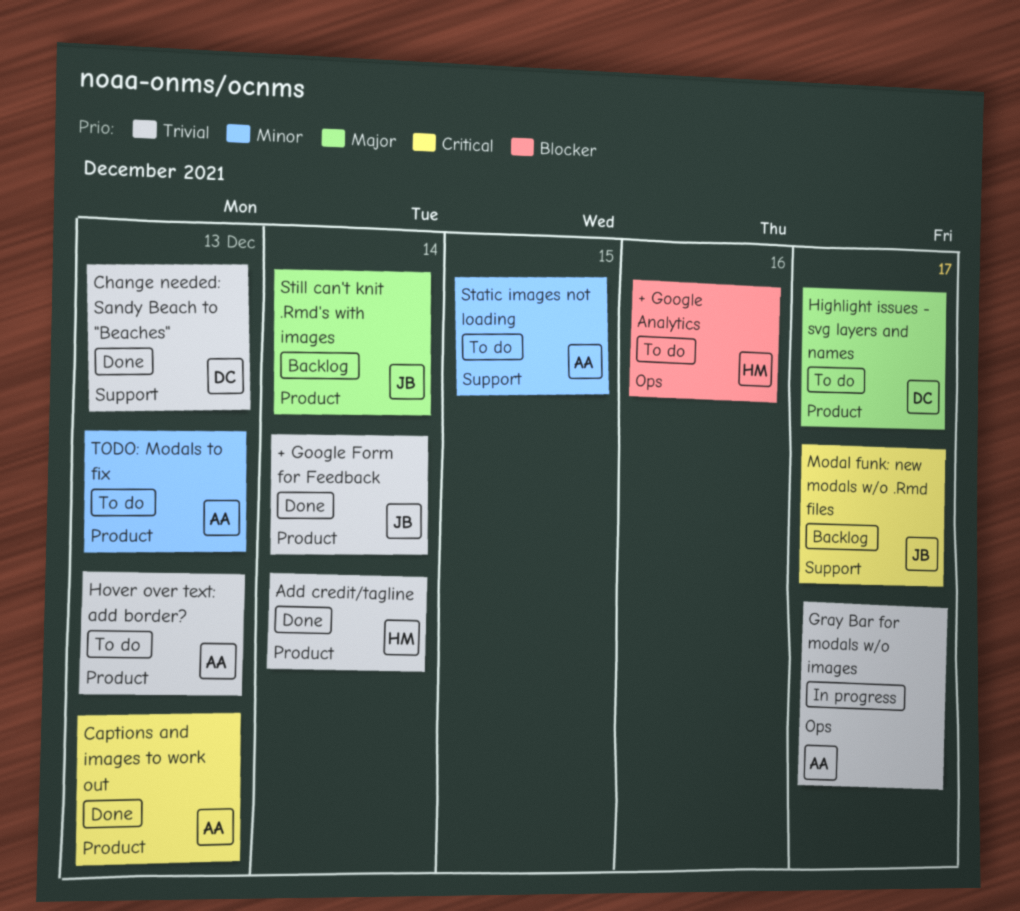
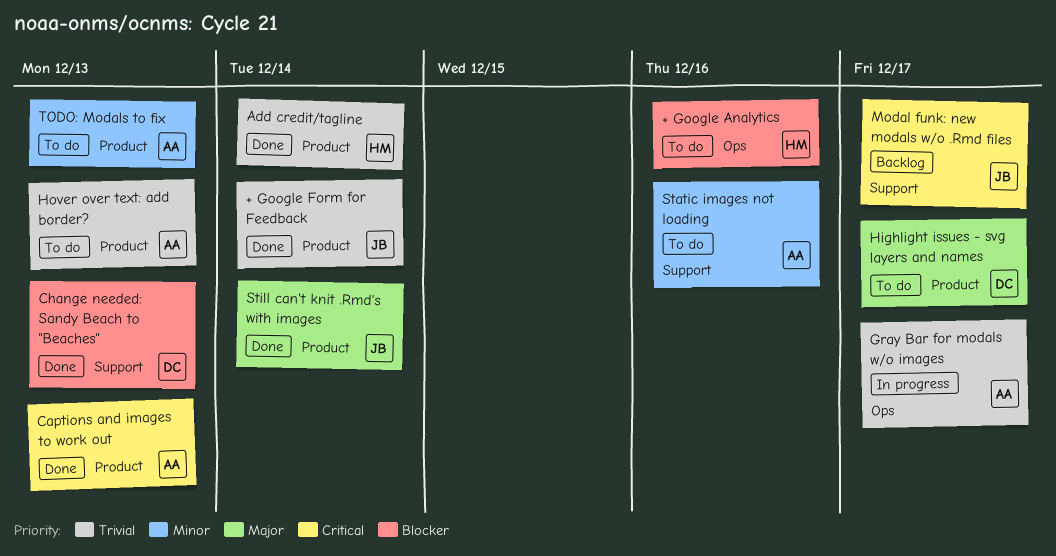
Change needed: Sandy Beach to "Beaches", priority: Trivial -> Blocker
Static images not loading, due: Dec 15 -> Dec 16
Still can't knit .Rmd's with images, status: Backlog -> Done

